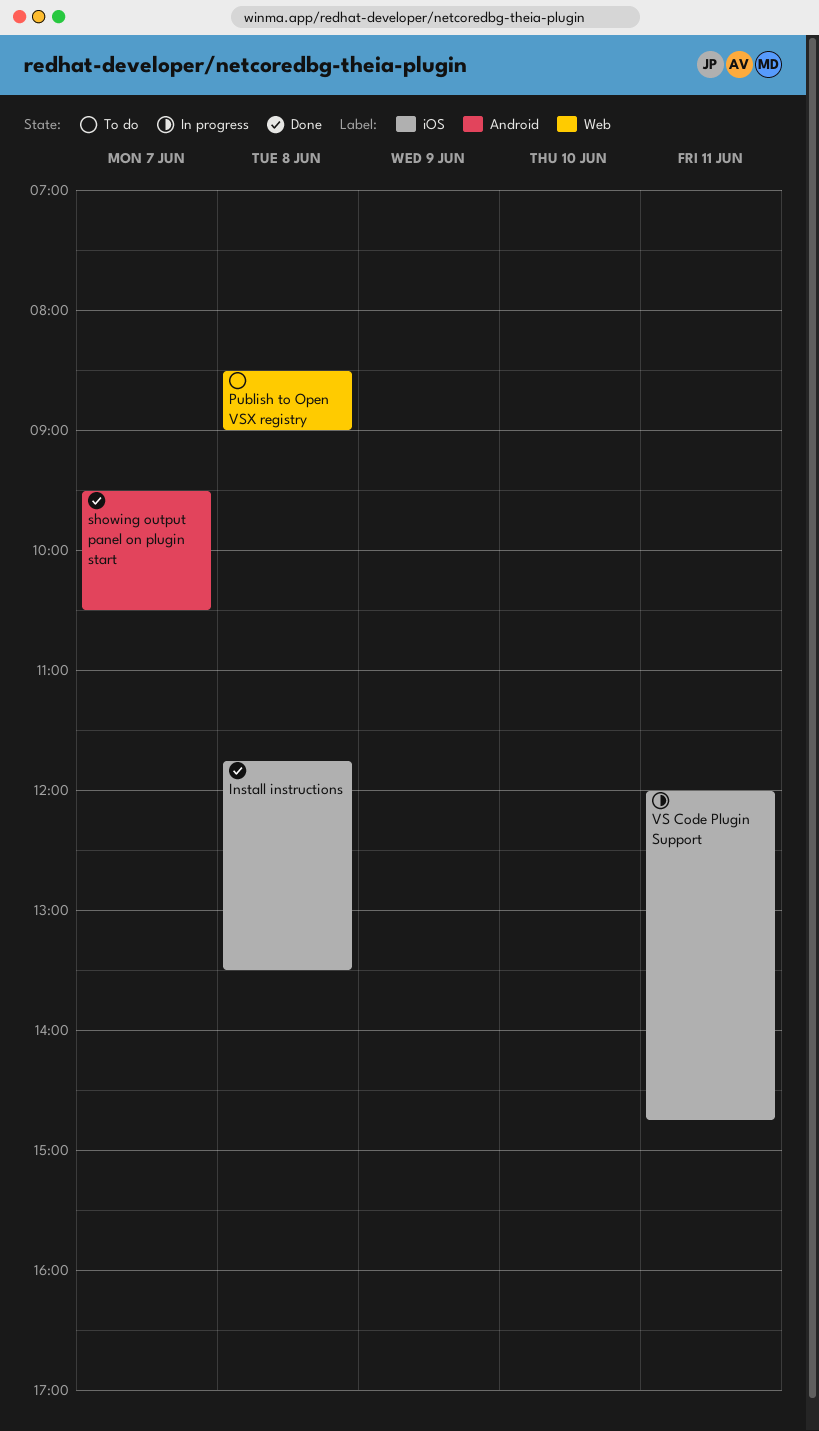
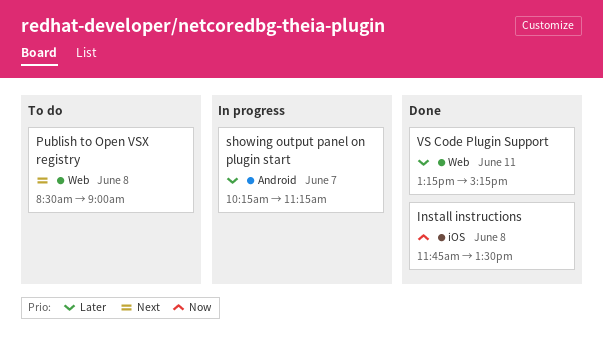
showing output panel on plugin start, status: Done -> In progress
showing output panel on plugin start, begins: 09:30 -> 10:15
showing output panel on plugin start, ends: 10:30 -> 11:15
VS Code Plugin Support, status: In progress -> Done
VS Code Plugin Support, label: iOS -> Web
VS Code Plugin Support, begins: 12:00 -> 13:15
VS Code Plugin Support, ends: 14:45 -> 15:15

